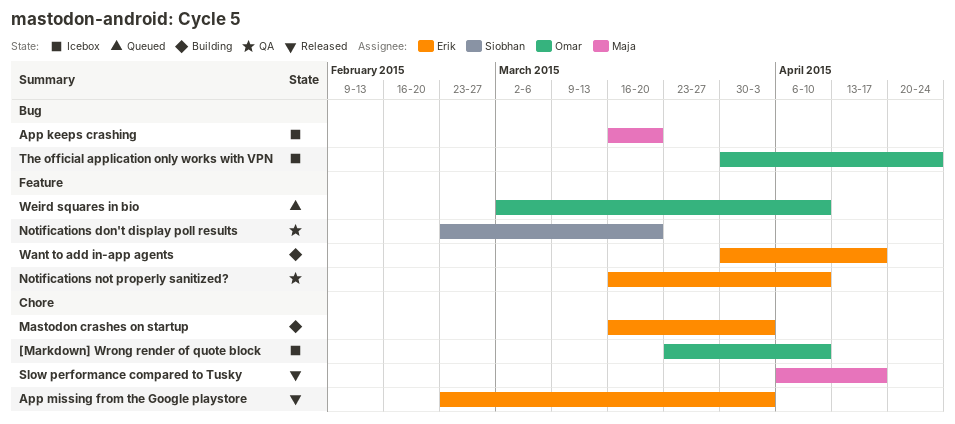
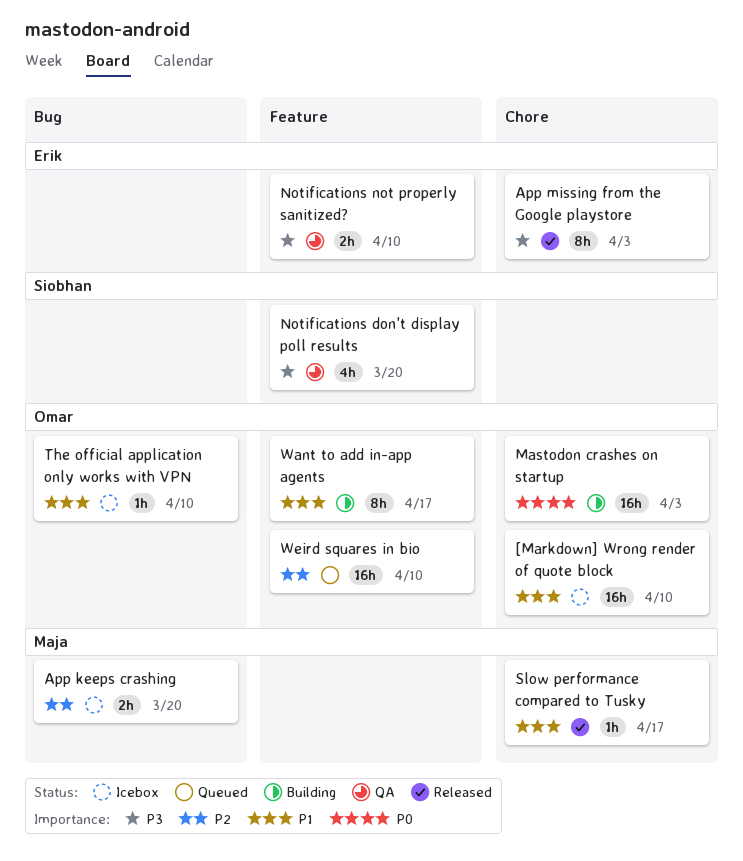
Mastodon crashes on startup, owner: Erik -> Omar
The official application only works with VPN, due: Apr 24 -> Apr 10
Want to add in-app agents, owner: Erik -> Omar

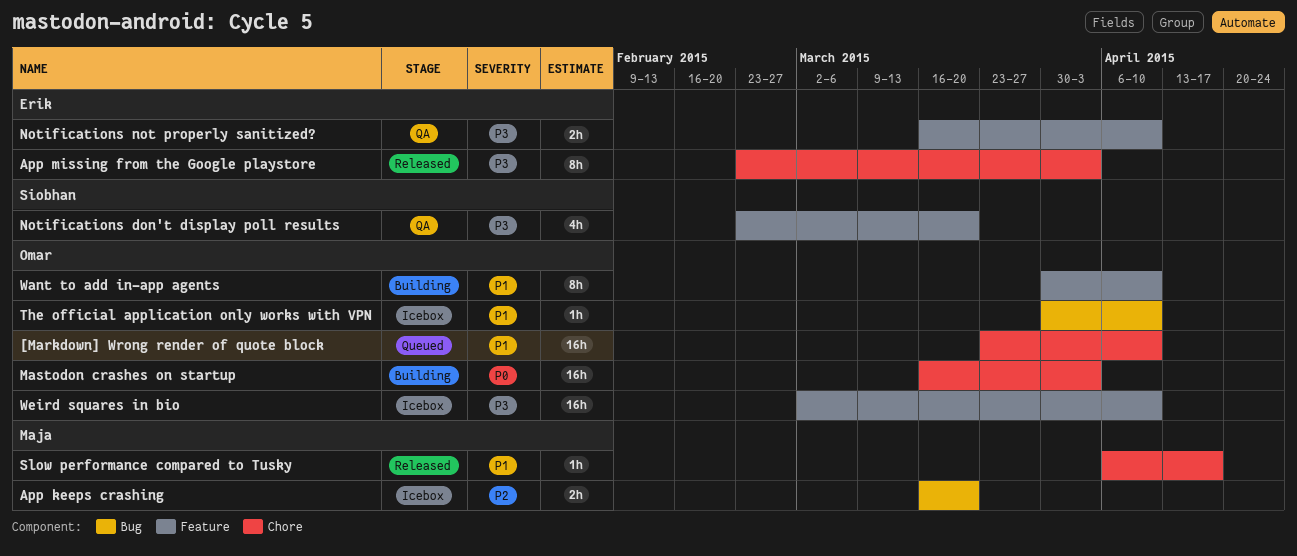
[Markdown] Wrong render of quote block, status: Icebox -> Queued
Want to add in-app agents, due: Apr 17 -> Apr 10
Weird squares in bio, status: Queued -> Icebox
Weird squares in bio, priority: P2 -> P3

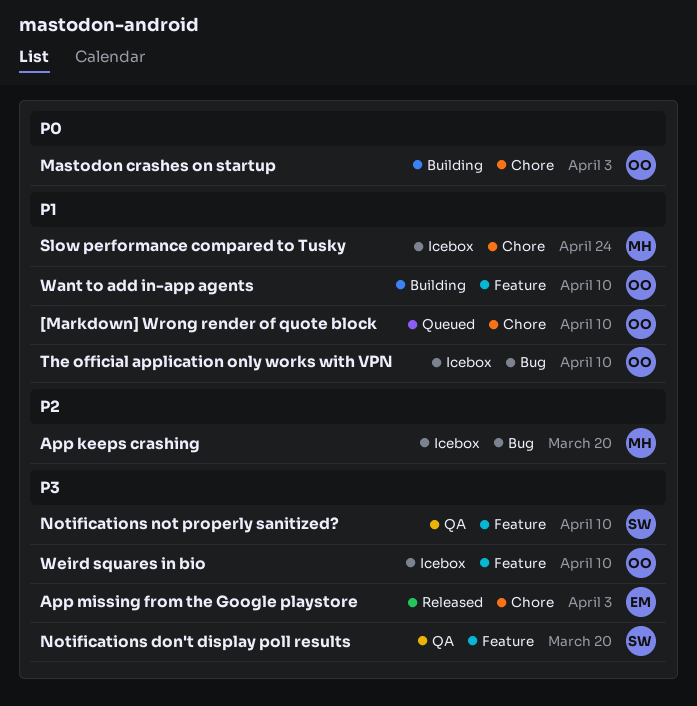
Notifications not properly sanitized?, owner: Erik -> Siobhan
Slow performance compared to Tusky, status: Released -> Icebox
Slow performance compared to Tusky, due: Apr 17 -> Apr 24

